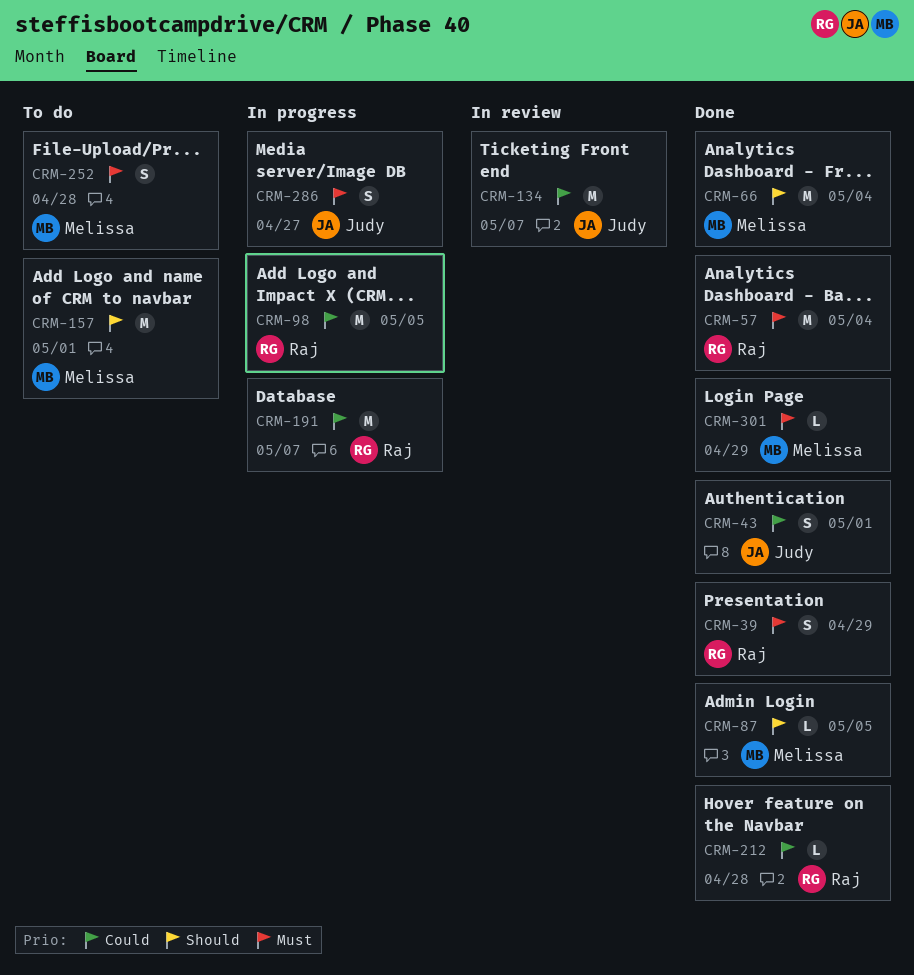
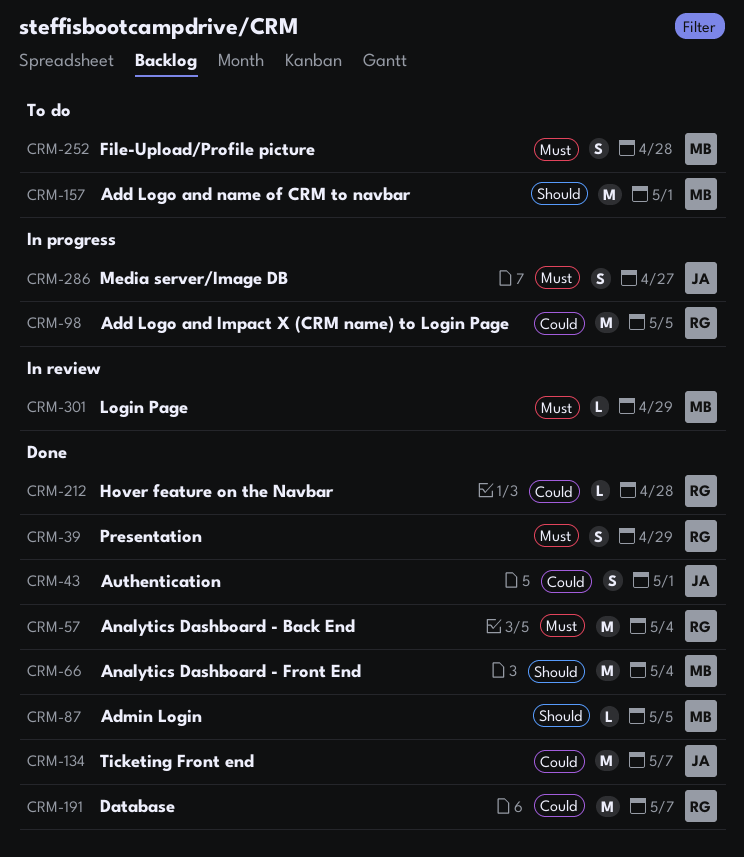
CRM-134, status: In review -> Done
CRM-191, status: In progress -> Done
CRM-301, status: Done -> In review

